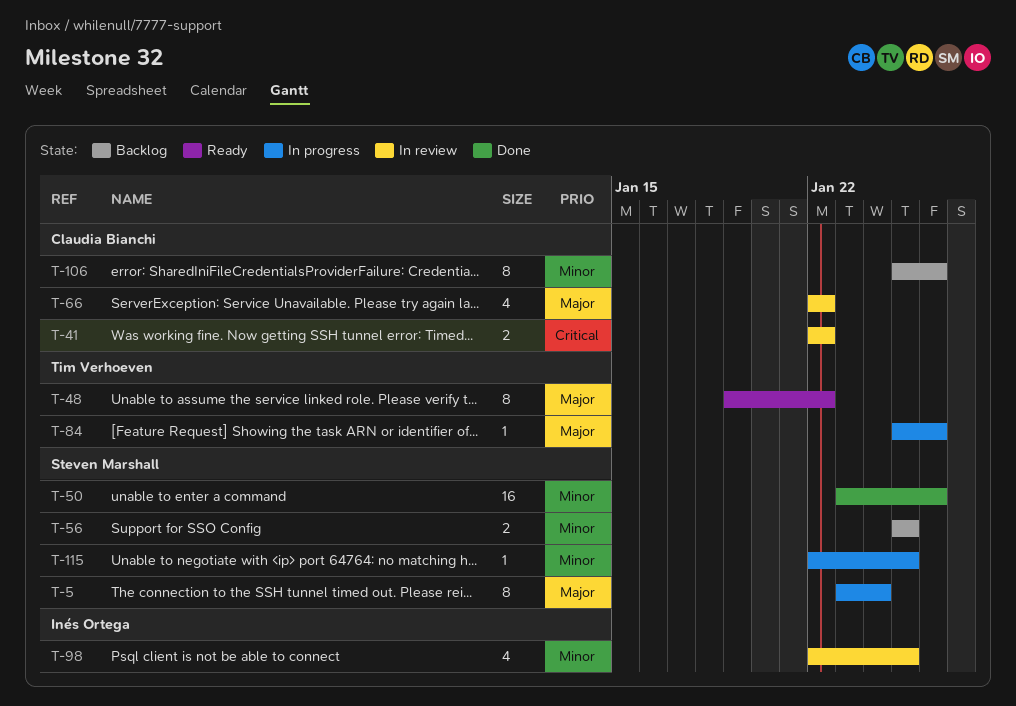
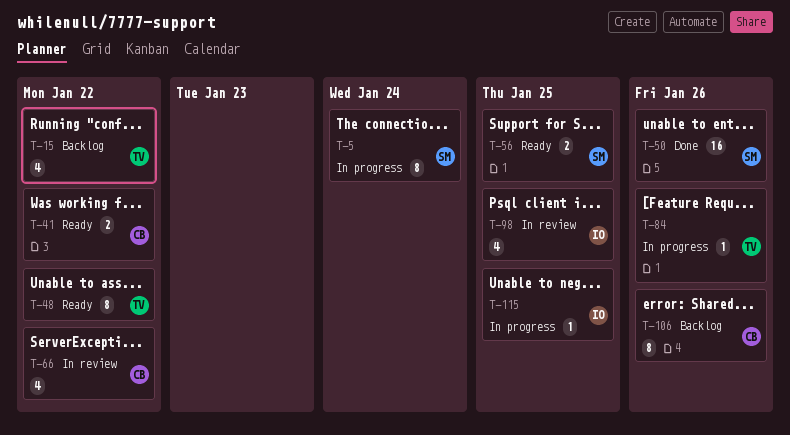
T-15: none -> present
T-41, status: In review -> Ready
T-56, status: Backlog -> Ready
T-115, owner: Steven Marshall -> Inés Ortega

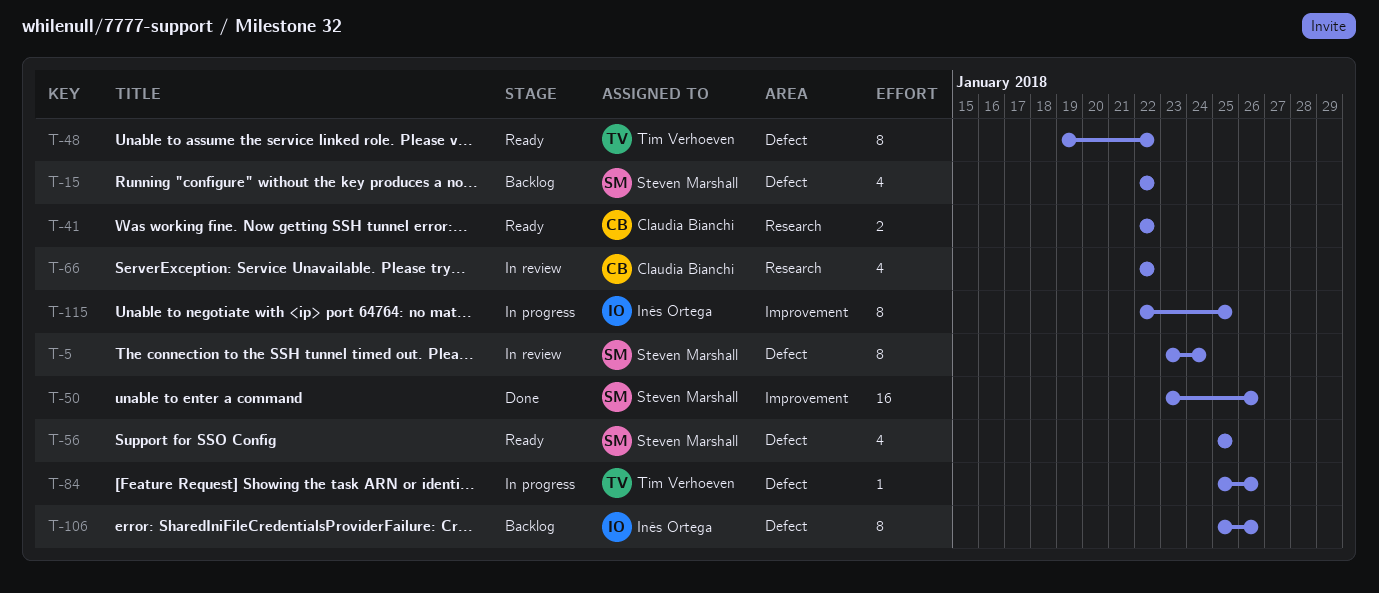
T-5, status: In progress -> In review
T-15, owner: Tim Verhoeven -> Steven Marshall
T-56, estimate: 2 -> 4
T-98: present -> none
T-106, owner: Claudia Bianchi -> Inés Ortega
T-115, estimate: 1 -> 8

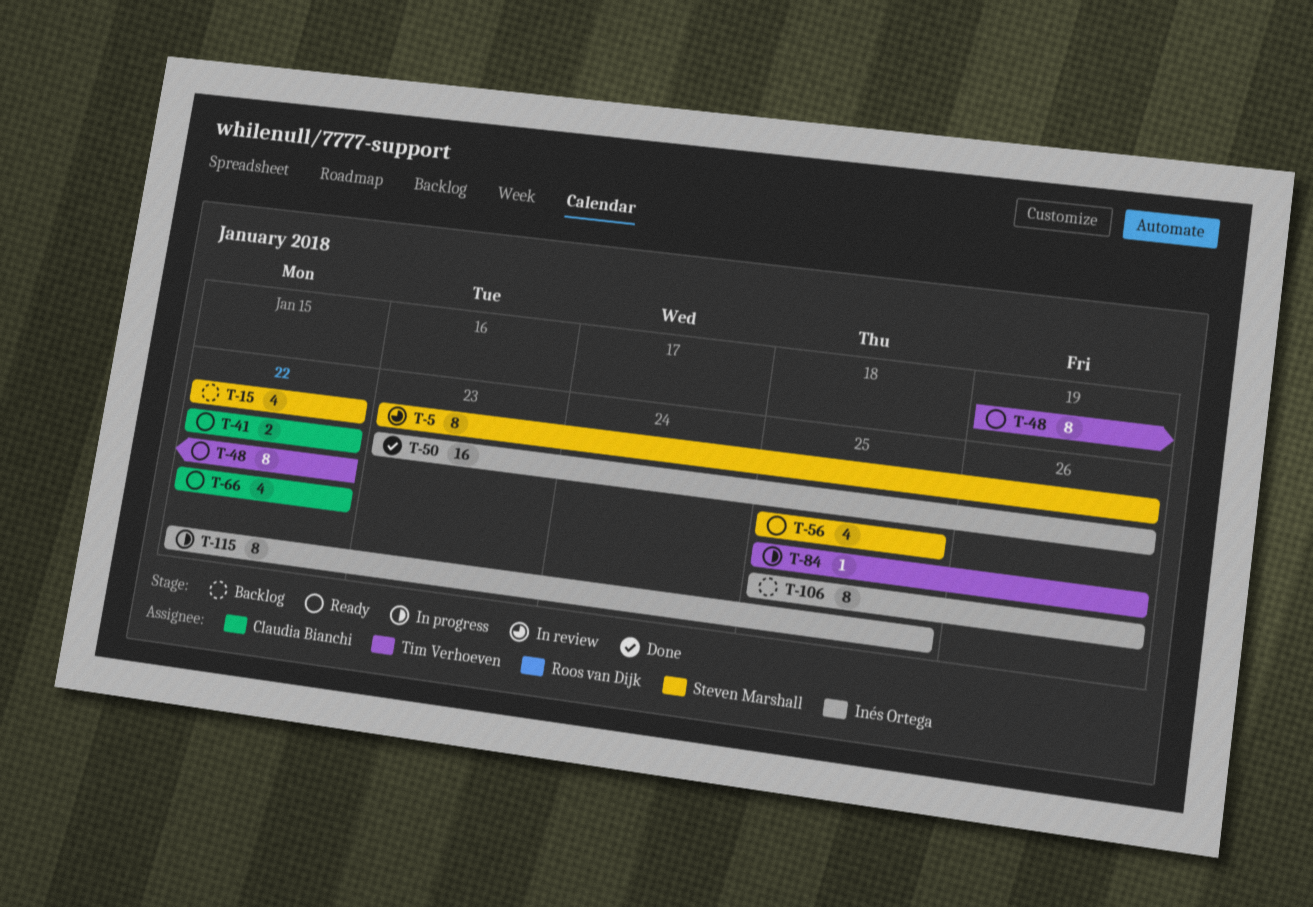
T-5, due: Jan 24 -> Jan 26
T-50, owner: Steven Marshall -> Inés Ortega
T-66, status: In review -> Ready

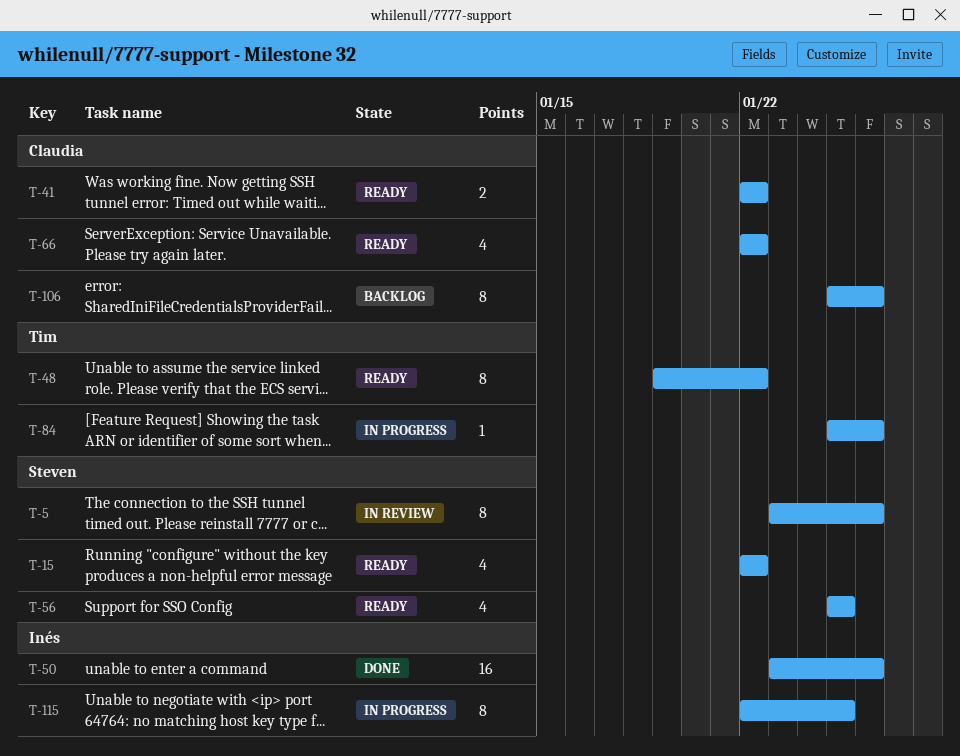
T-15, status: Backlog -> Ready
T-106, owner: Inés Ortega -> Claudia Bianchi

